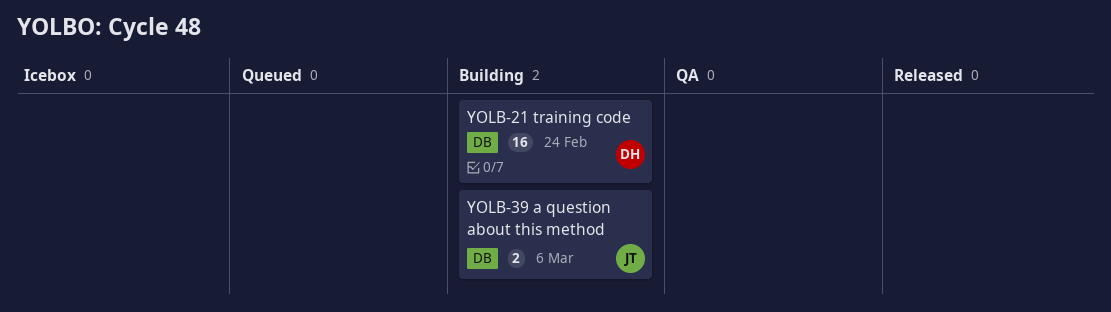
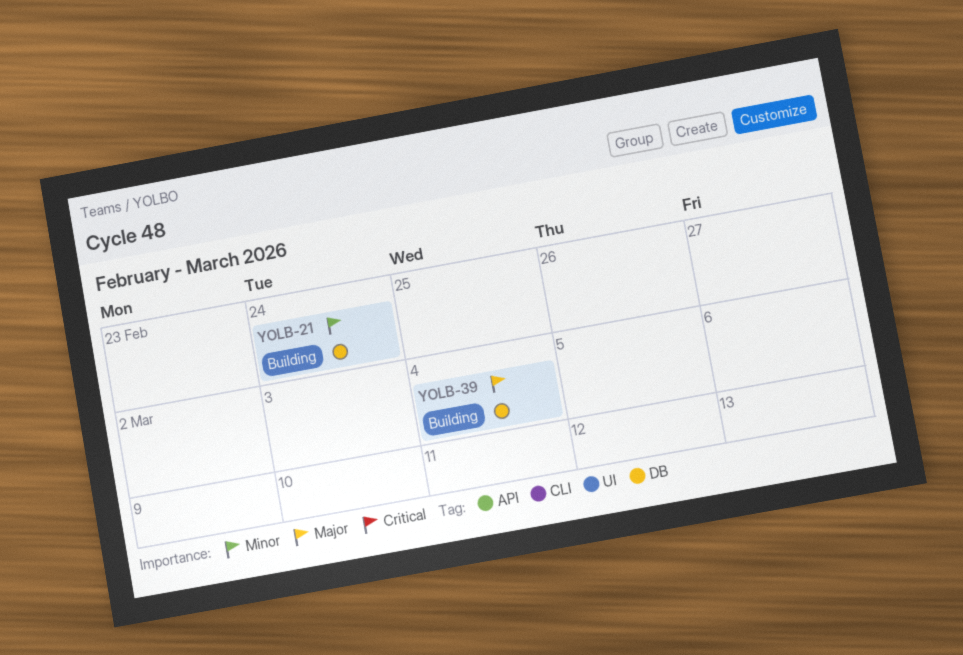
YOLB-39, due: Mar 6 -> Mar 4

